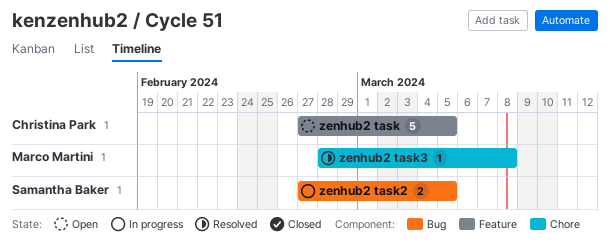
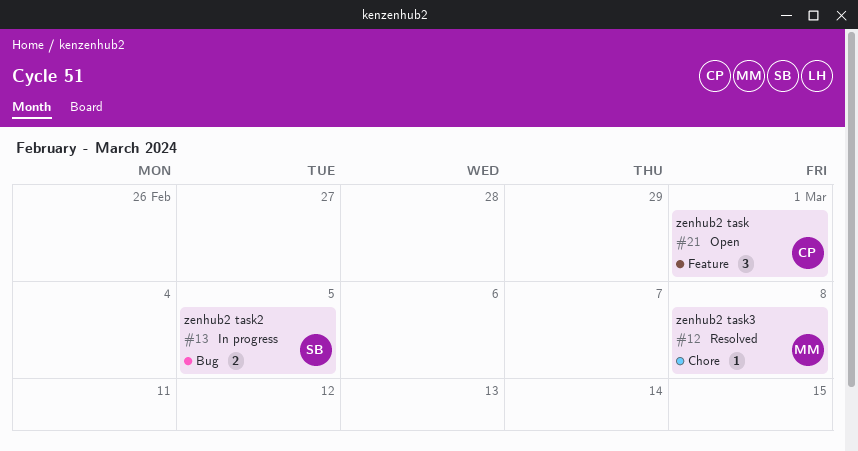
zenhub2 task, estimate: 5 -> 3
zenhub2 task, due: Mar 5 -> Mar 1

